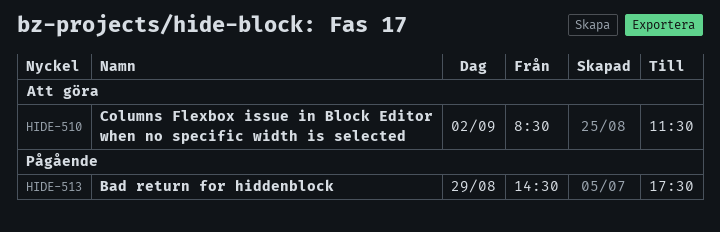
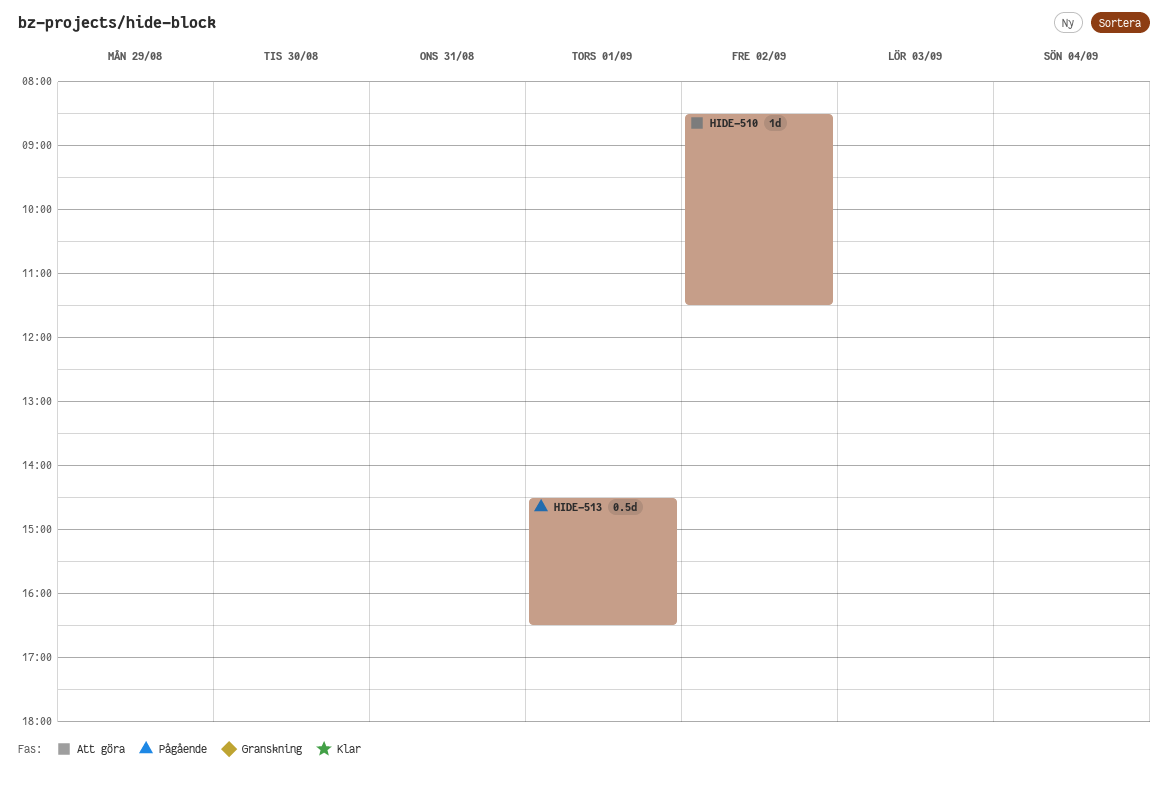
HIDE-513, day: Aug 29 -> Sep 1
HIDE-513, ends: 17:30 -> 16:30

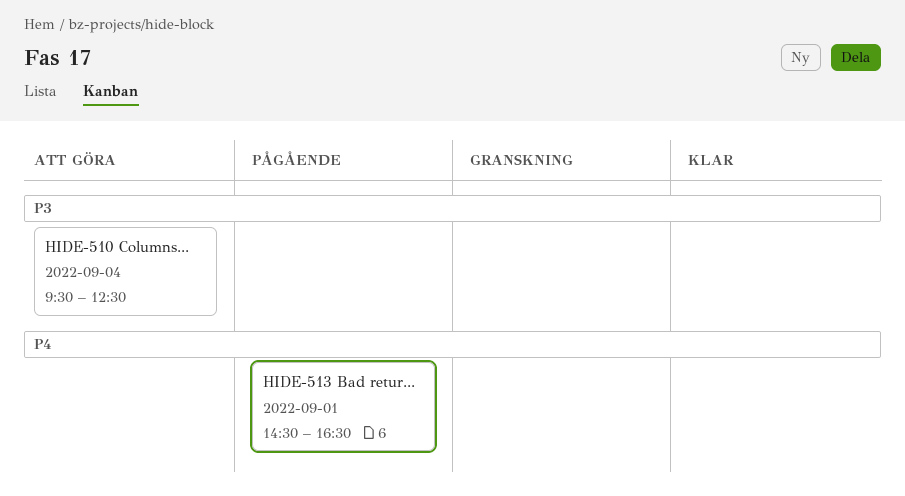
HIDE-510, day: Sep 2 -> Sep 4
HIDE-510, begins: 08:30 -> 09:30
HIDE-510, ends: 11:30 -> 12:30

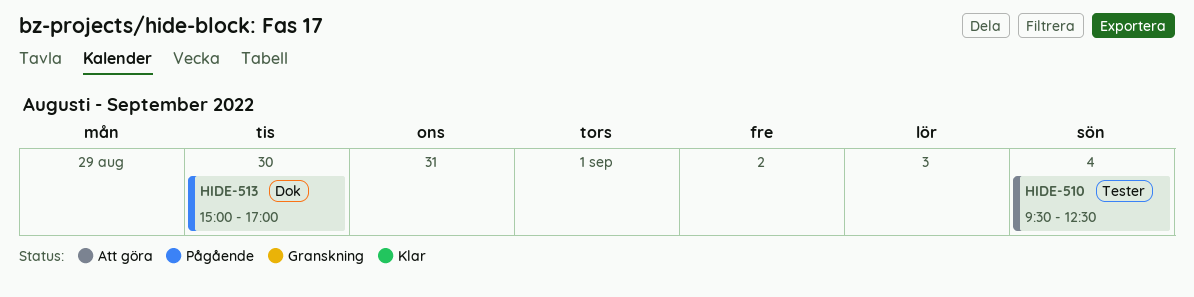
HIDE-513, day: Sep 1 -> Aug 30
HIDE-513, begins: 14:30 -> 15:00
HIDE-513, ends: 16:30 -> 17:00

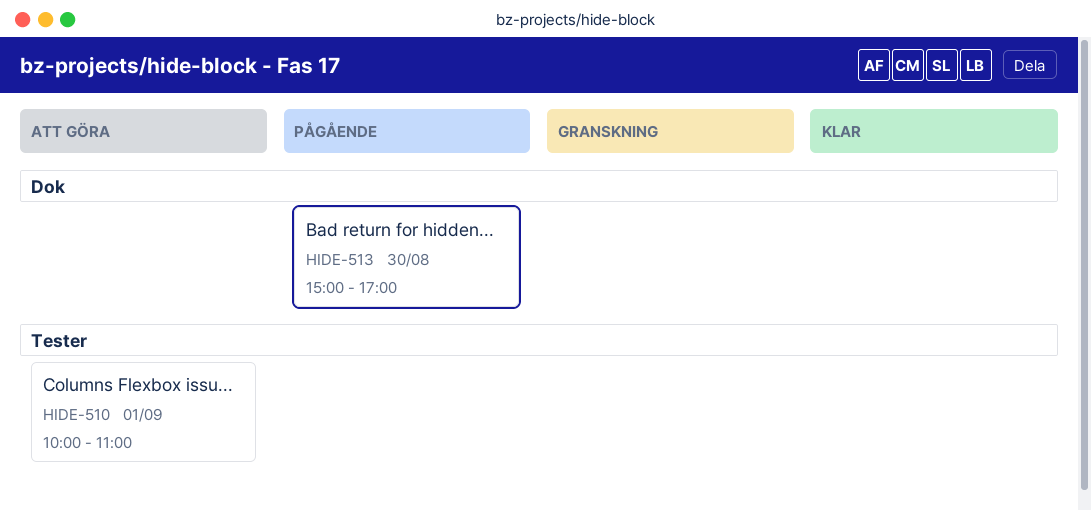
HIDE-510, day: Sep 4 -> Sep 1
HIDE-510, begins: 09:30 -> 10:00
HIDE-510, ends: 12:30 -> 11:00

